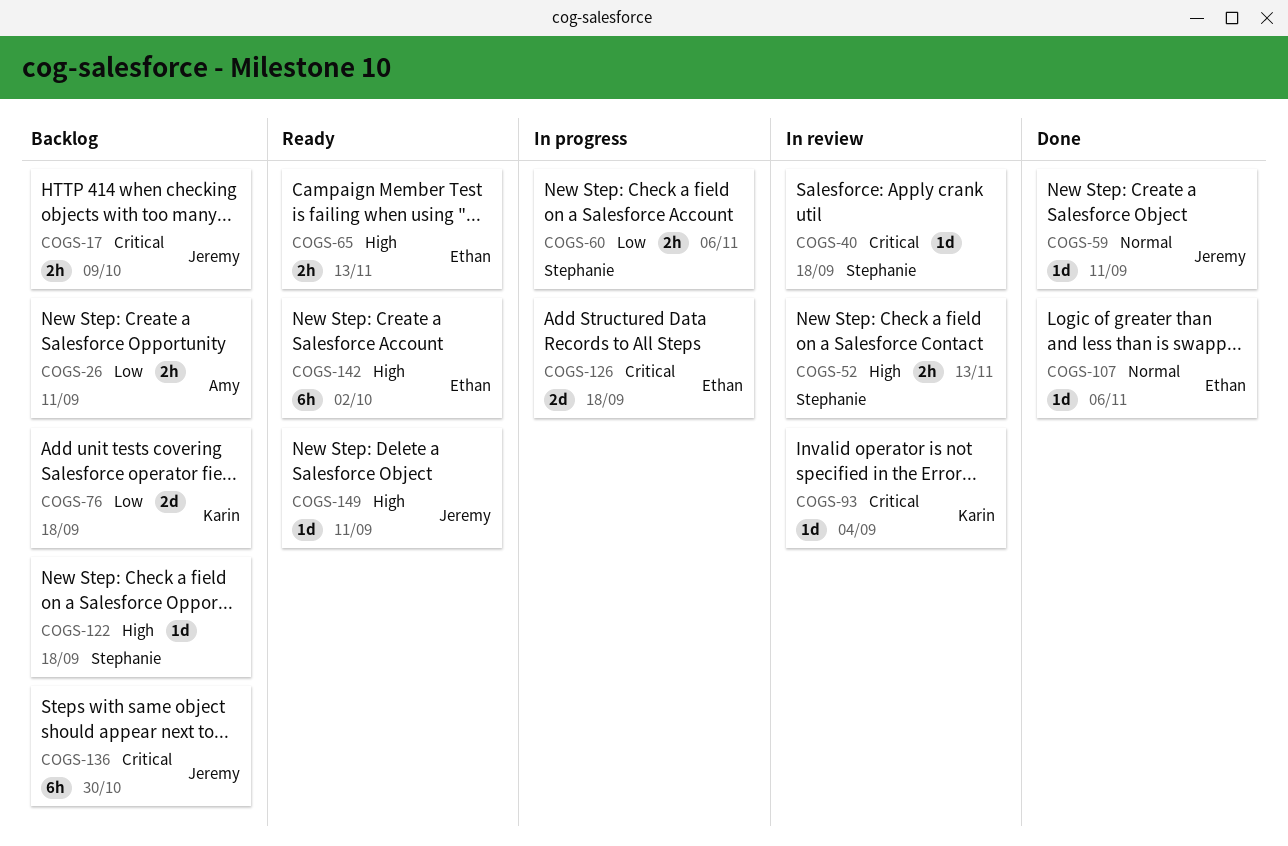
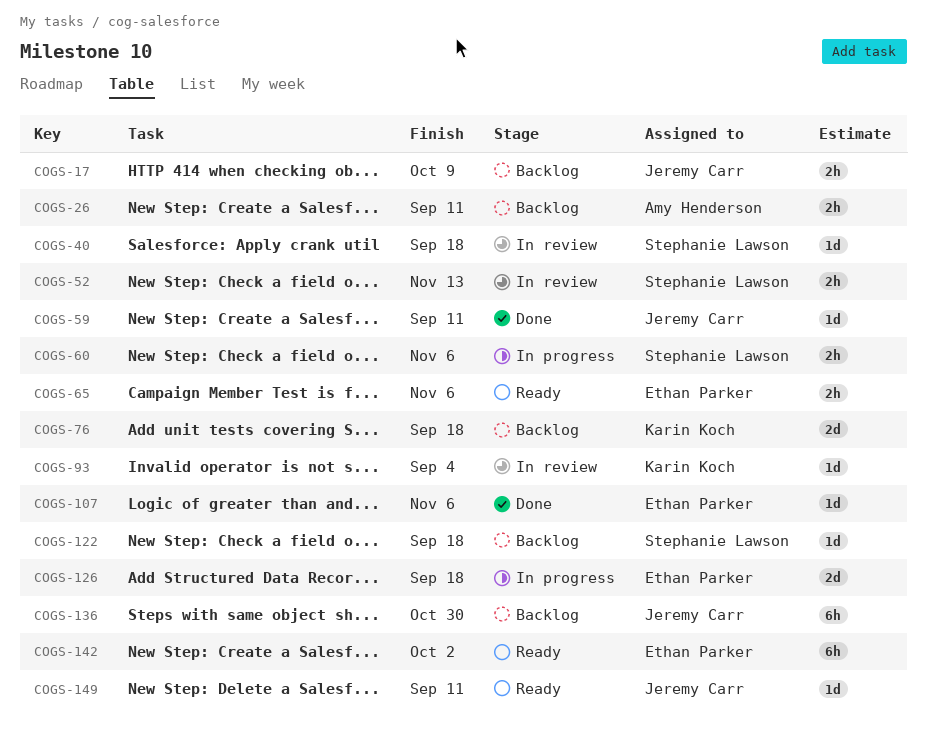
COGS-65, due: Nov 13 -> Nov 6

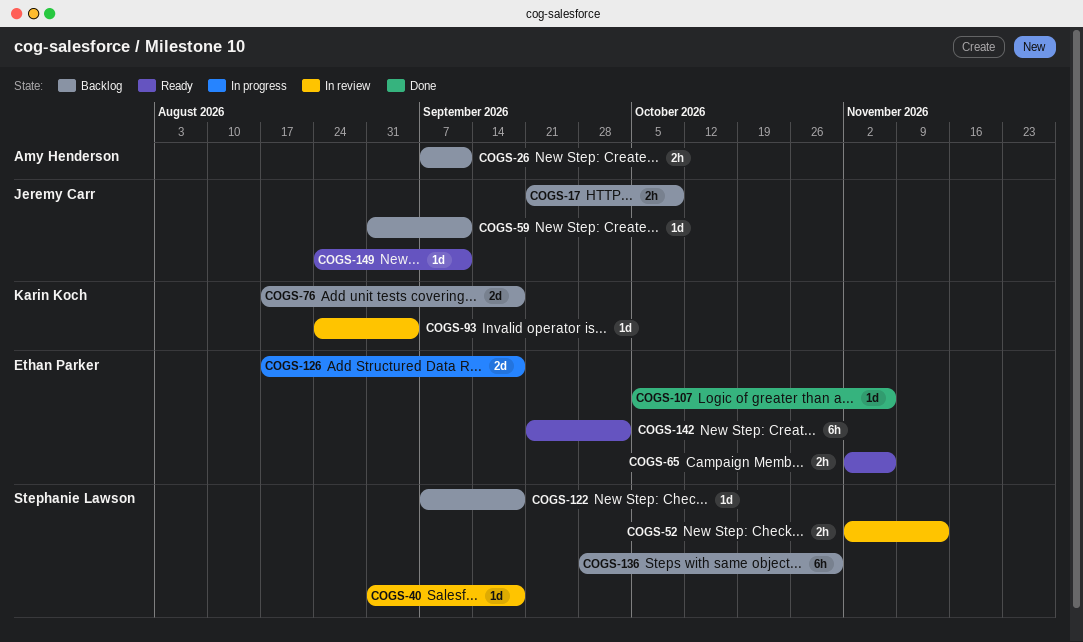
COGS-59, status: Done -> Backlog
COGS-60: present -> none
COGS-136, owner: Jeremy Carr -> Stephanie Lawson

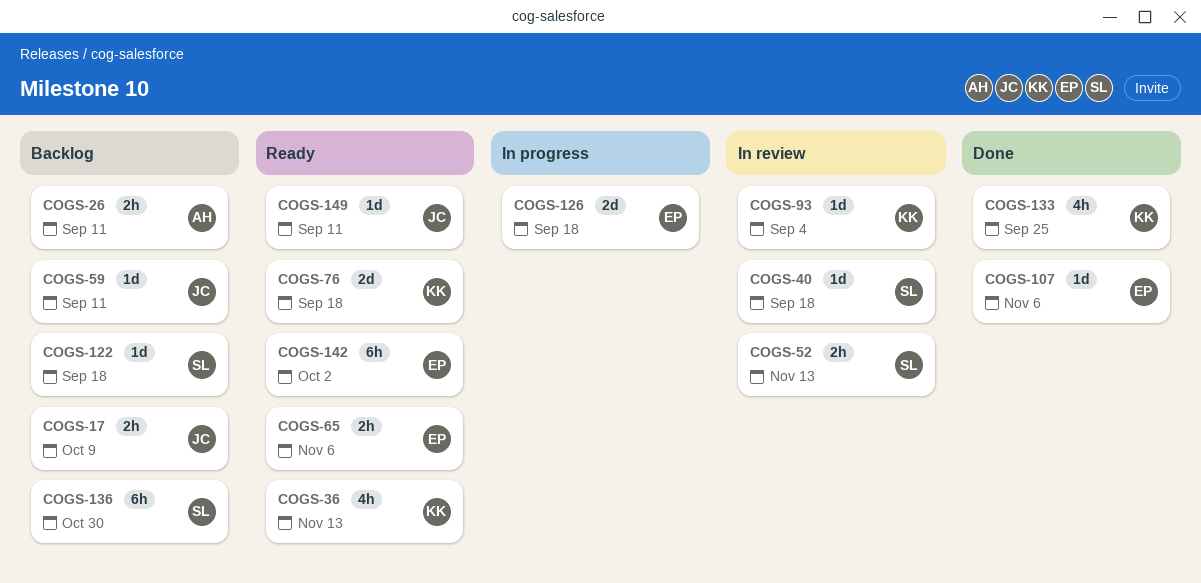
COGS-36: none -> present
COGS-76, status: Backlog -> Ready
COGS-133: none -> present

